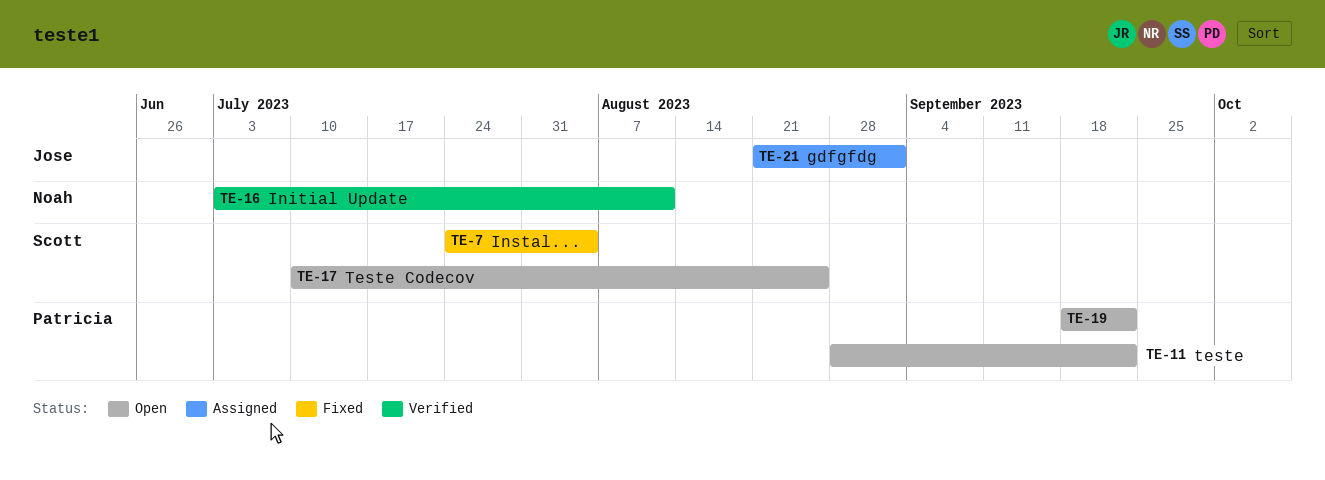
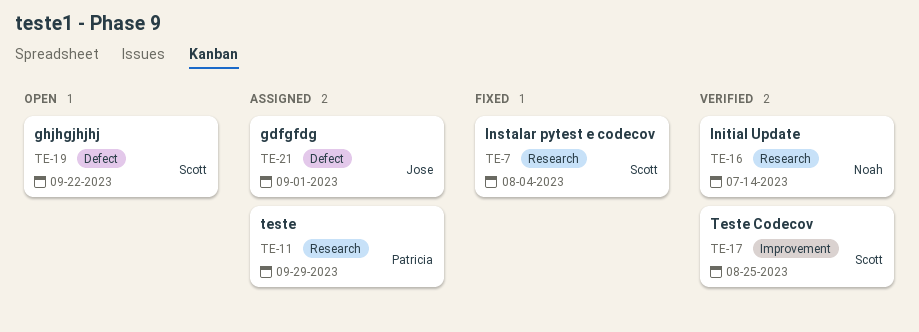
TE-11, status: Open -> Assigned
TE-11, due: Sep 22 -> Sep 29
TE-16, due: Aug 11 -> Jul 14
TE-17, status: Open -> Verified
TE-19, owner: Patricia -> Scott

